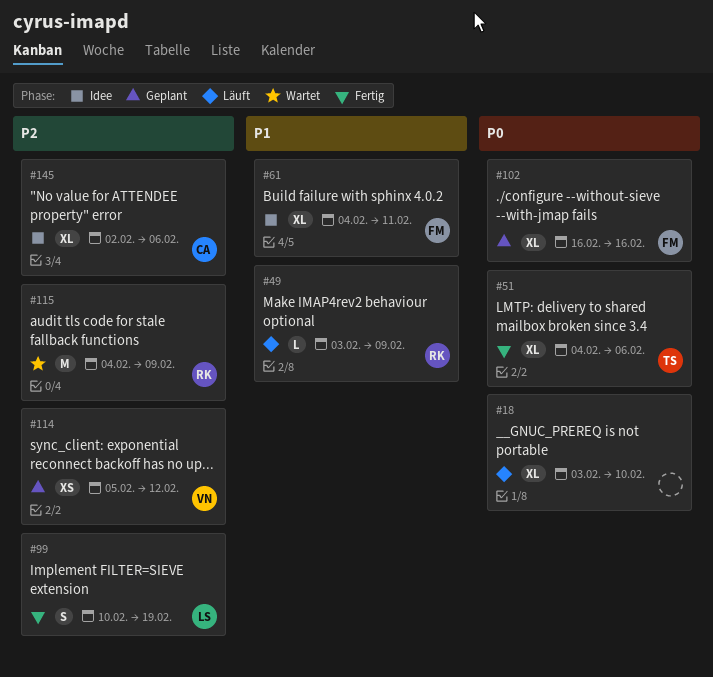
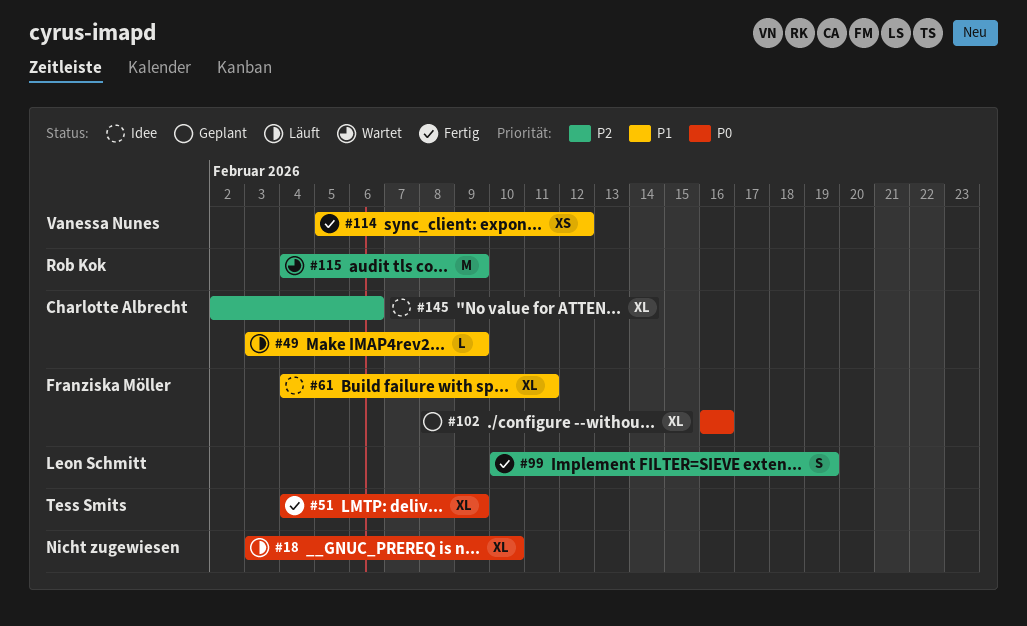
#49, owner: Rob Kok -> Charlotte Albrecht
#51, due: Feb 6 -> Feb 9
#114, status: Geplant -> Fertig
#114, priority: P2 -> P1

